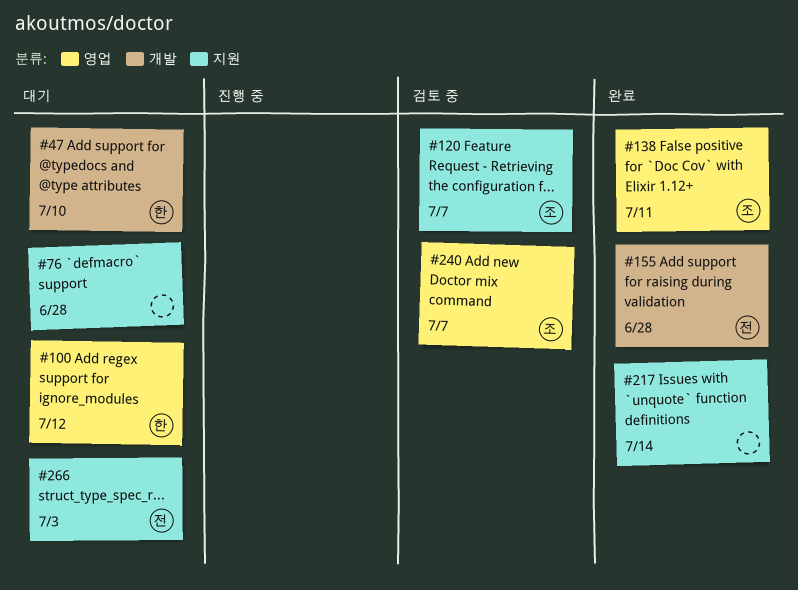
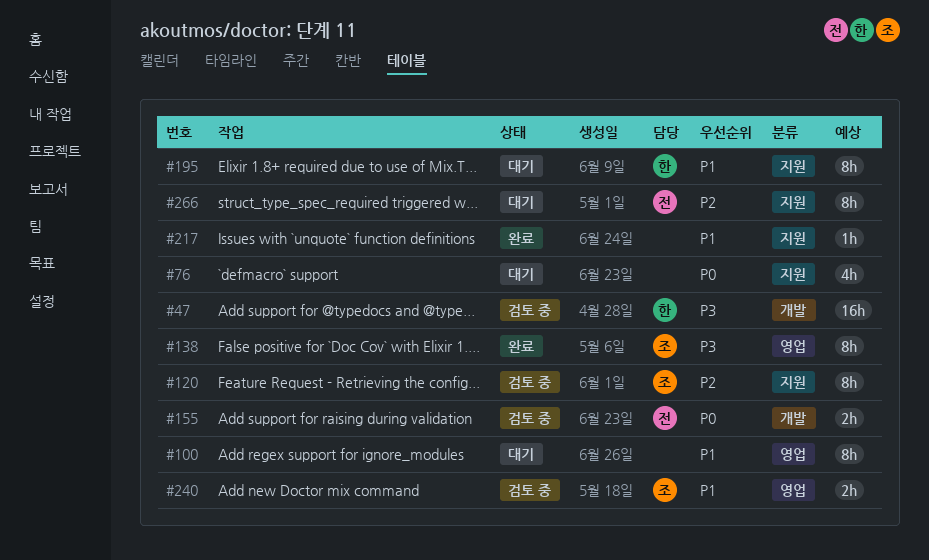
#47, status: 대기 -> 검토 중
#100, owner: 한 -> none
#155, status: 완료 -> 검토 중
#195: none -> present

